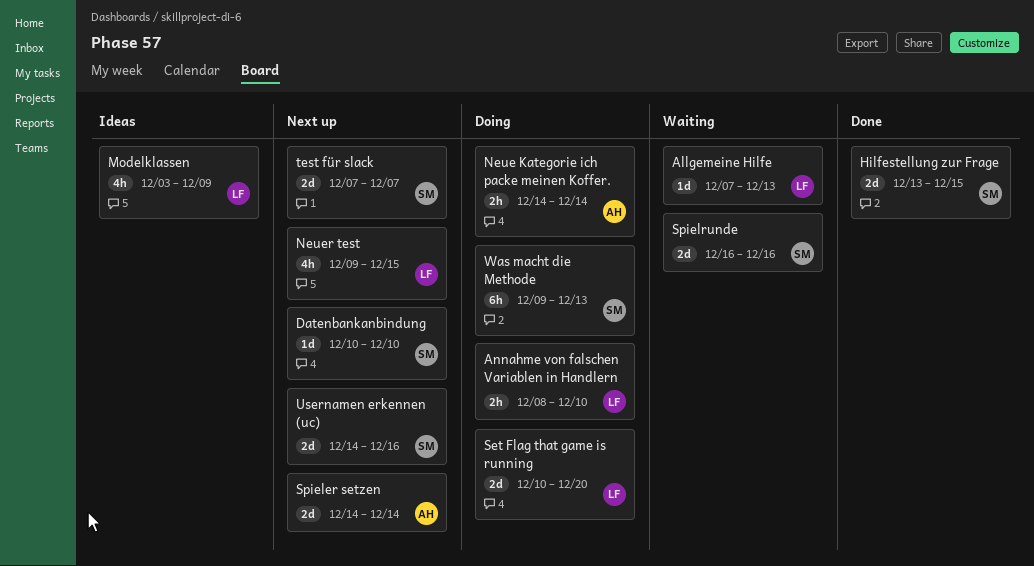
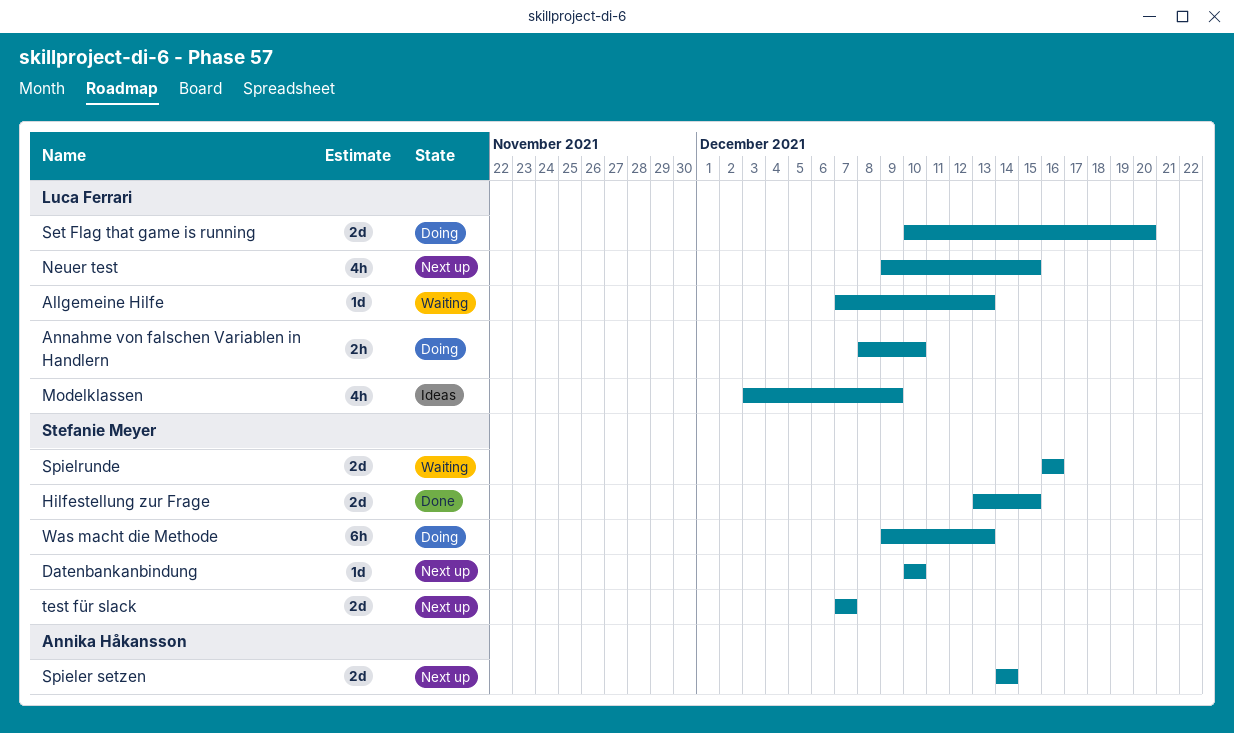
Neue Kategorie ich packe meinen Koffer.: present -> none
Usernamen erkennen (uc): present -> none

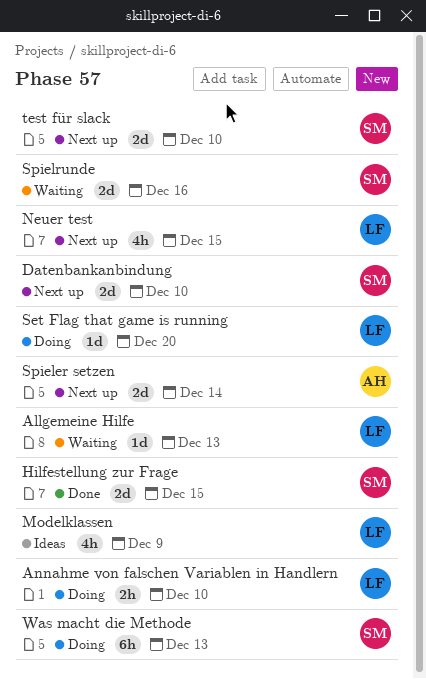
Datenbankanbindung, estimate: 1d -> 2d
Set Flag that game is running, estimate: 2d -> 1d
test für slack, due: Dec 7 -> Dec 10

